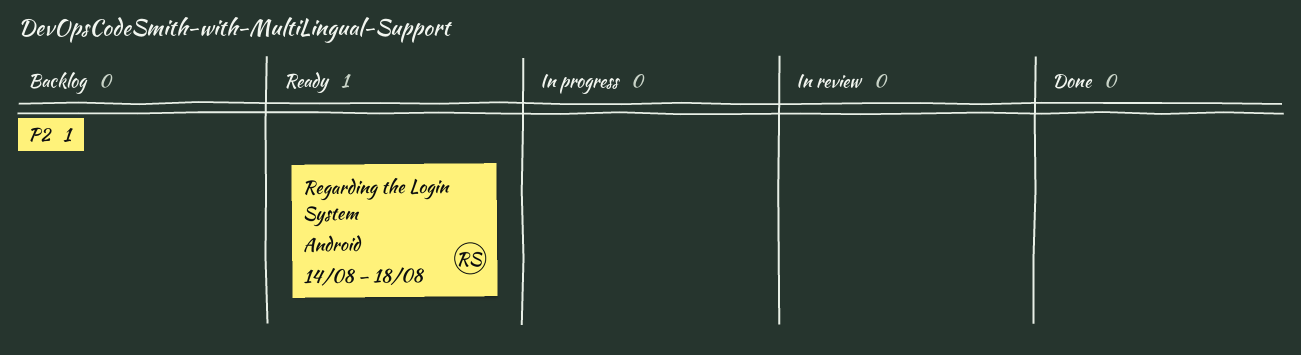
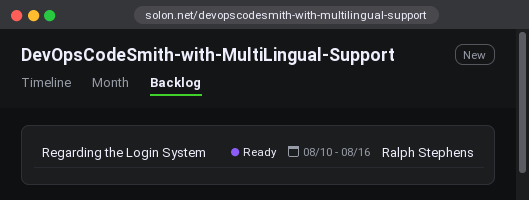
Regarding the Login System, start: Aug 14 -> Aug 10
Regarding the Login System, due: Aug 18 -> Aug 16

